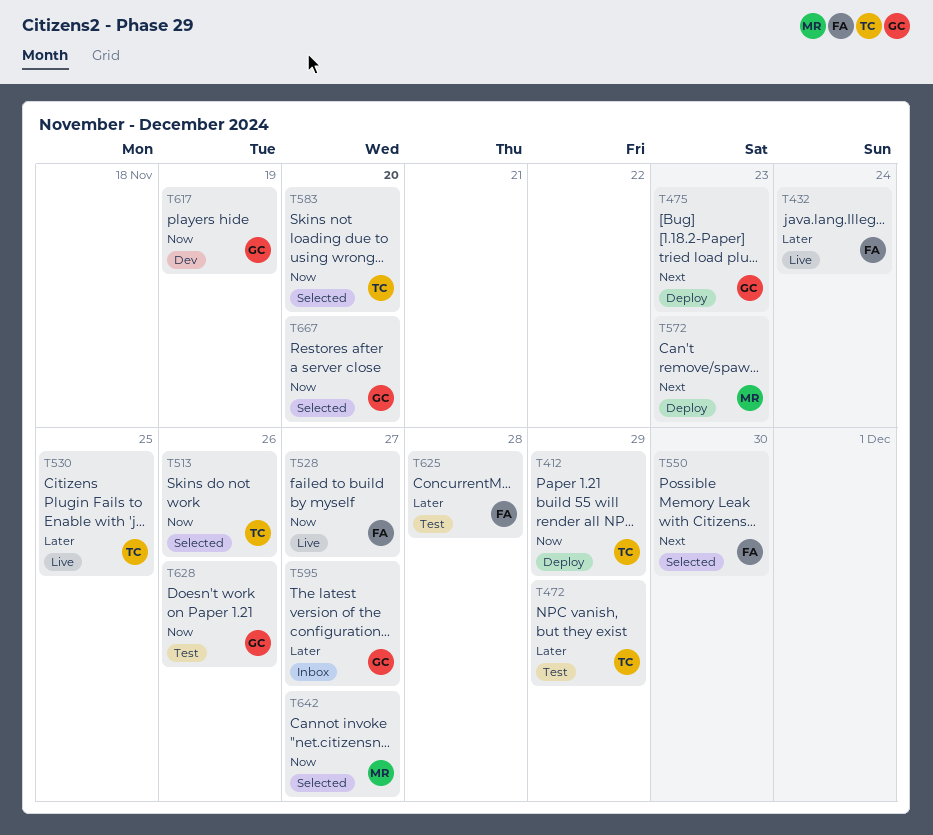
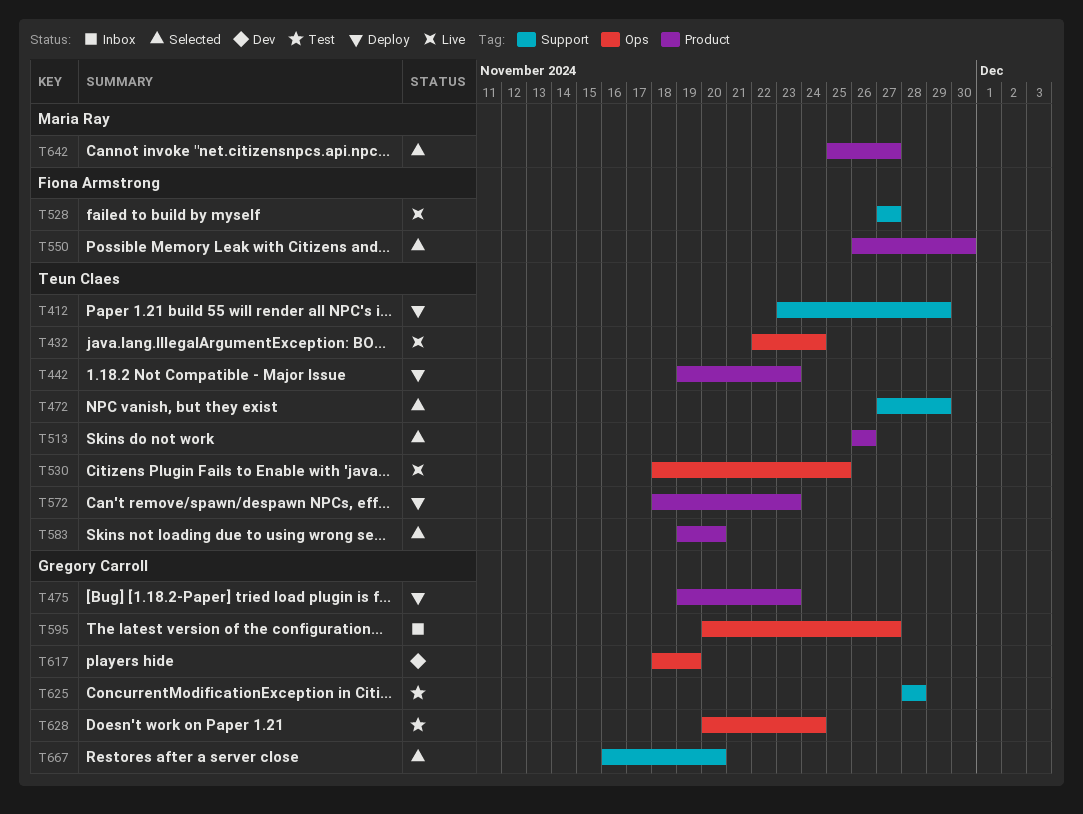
T432, owner: Fiona Armstrong -> Teun Claes
T442: none -> present
T472, status: Test -> Selected
T572, owner: Maria Ray -> Teun Claes
T625, owner: Fiona Armstrong -> Gregory Carroll
T628, due: Nov 26 -> Nov 24

